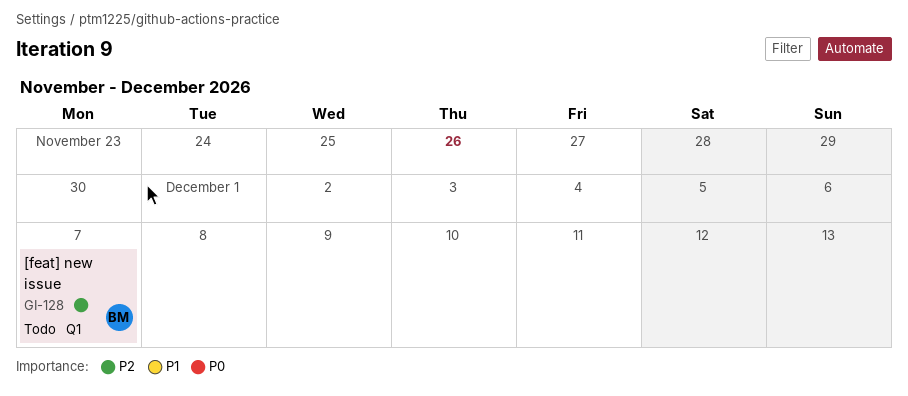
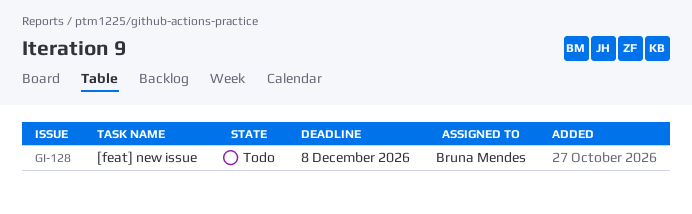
GI-128, due: Dec 7 -> Dec 8

